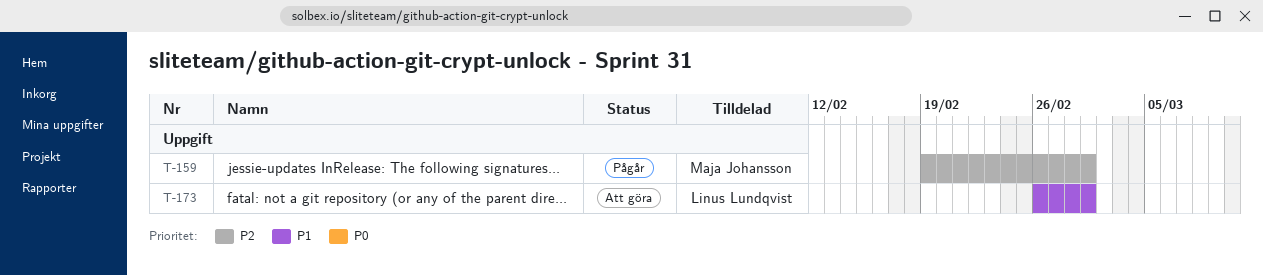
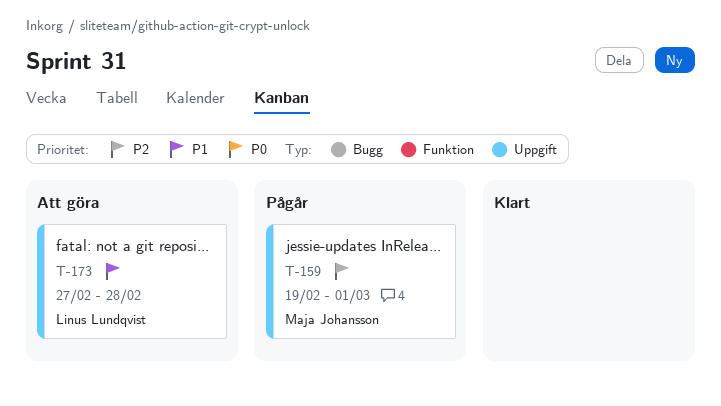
T-173, start: Feb 26 -> Feb 27
T-173, due: Mar 1 -> Feb 28

